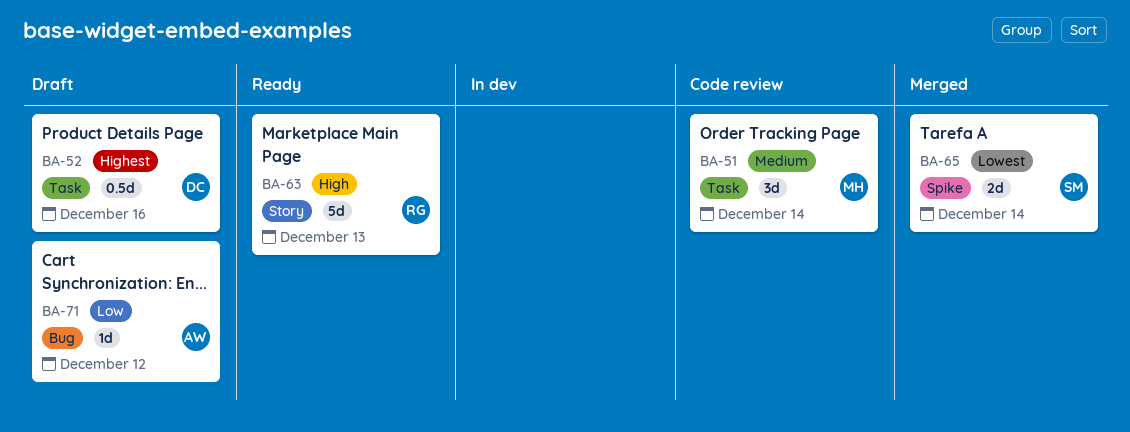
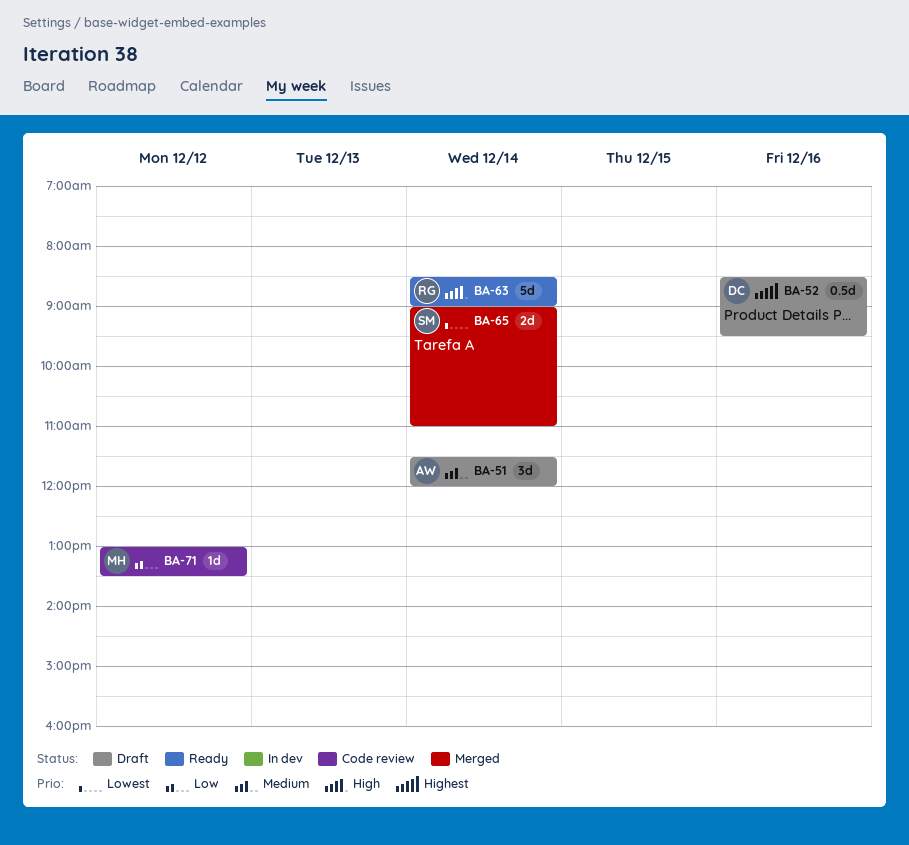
BA-51, status: Code review -> Draft
BA-51, owner: MH -> AW
BA-63, day: Dec 13 -> Dec 14
BA-71, status: Draft -> Code review
BA-71, owner: AW -> MH

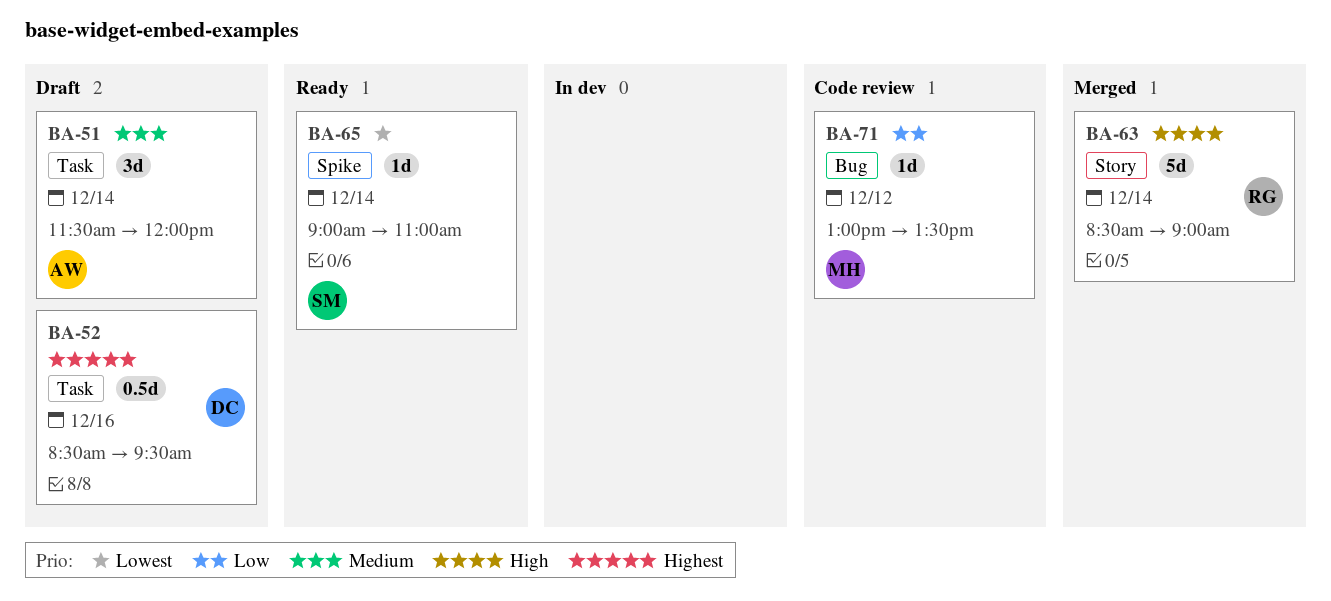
BA-63, status: Ready -> Merged
BA-65, status: Merged -> Ready
BA-65, estimate: 2d -> 1d

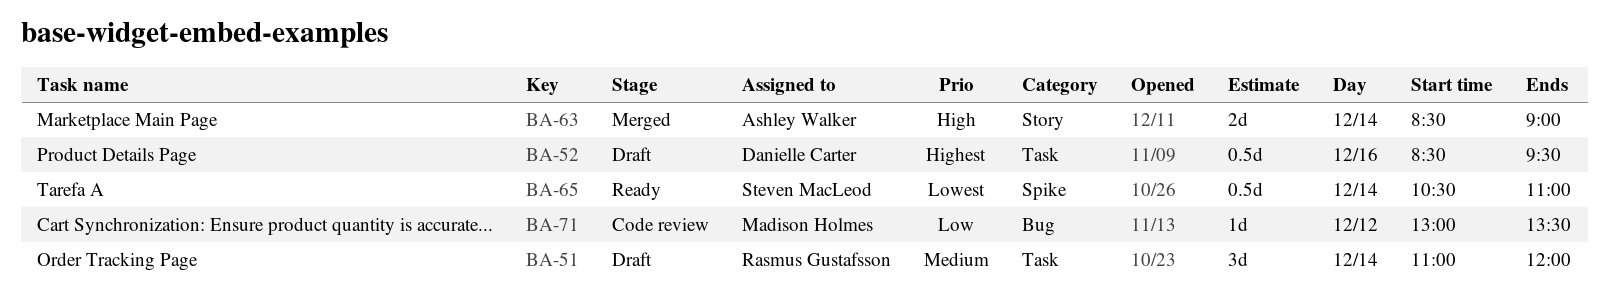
BA-51, owner: Ashley Walker -> Rasmus Gustafsson
BA-51, begins: 11:30 -> 11:00
BA-63, owner: Rasmus Gustafsson -> Ashley Walker
BA-63, estimate: 5d -> 2d
BA-65, estimate: 1d -> 0.5d
BA-65, begins: 09:00 -> 10:30

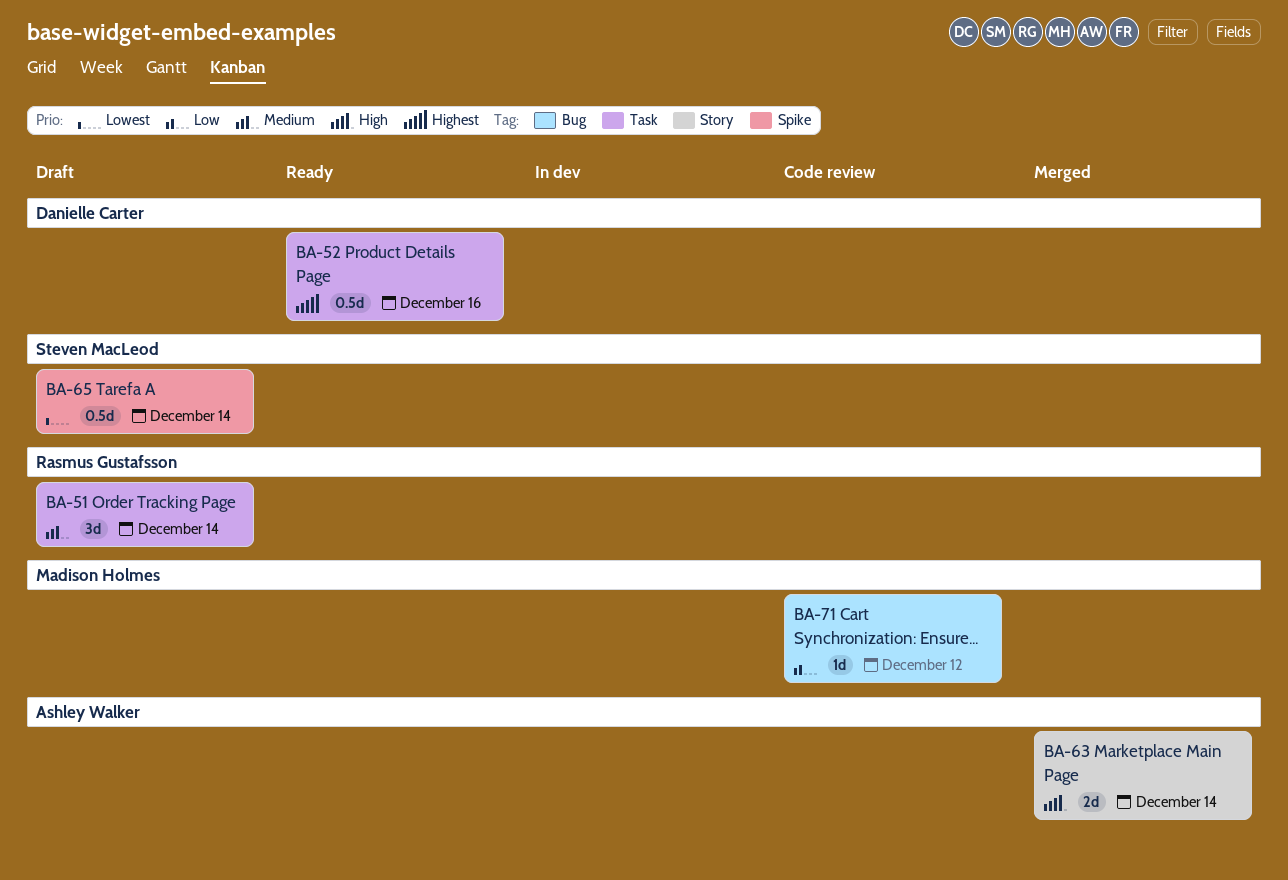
BA-52, status: Draft -> Ready
BA-65, status: Ready -> Draft

